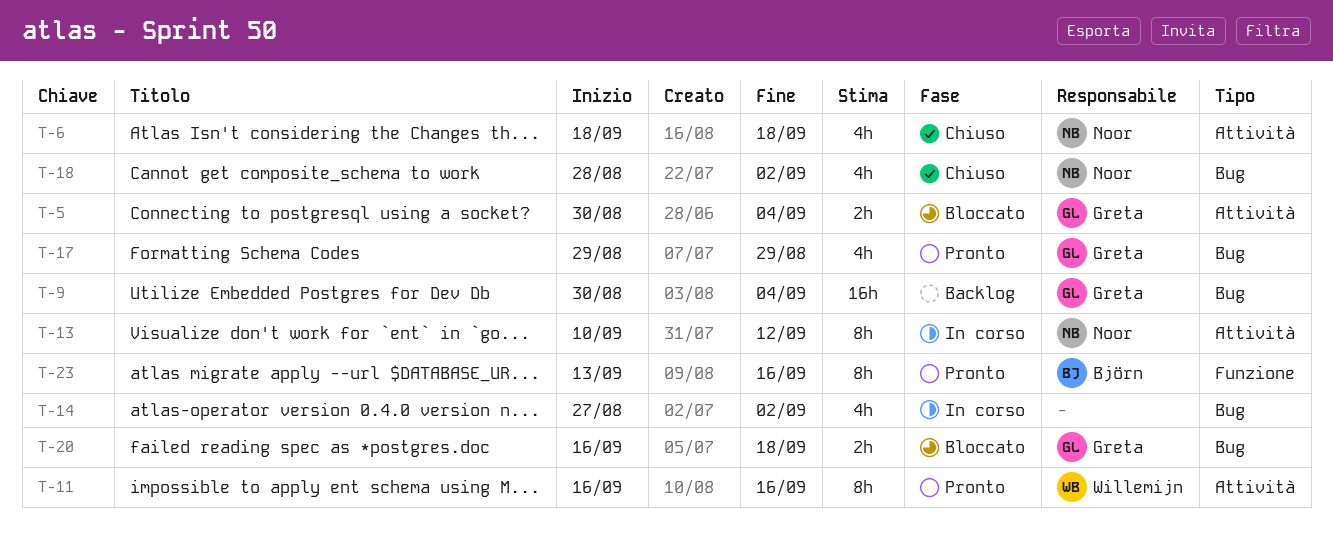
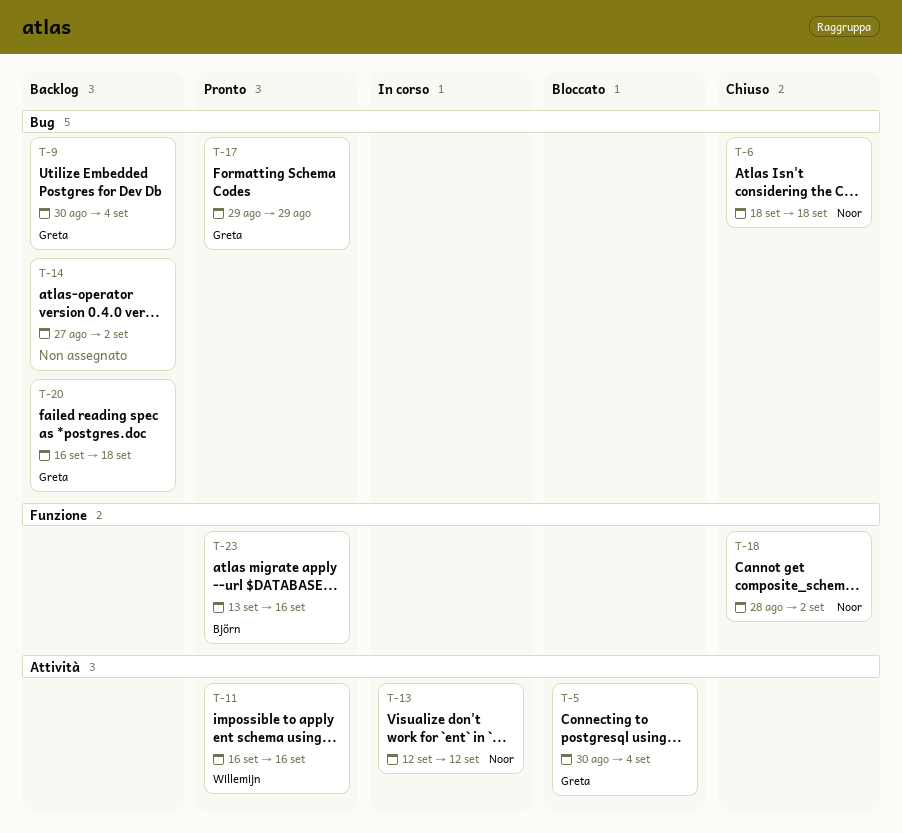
T-6, label: Attività -> Bug
T-13, start: Sep 10 -> Sep 12
T-14, status: In corso -> Backlog
T-18, label: Bug -> Funzione
T-20, status: Bloccato -> Backlog

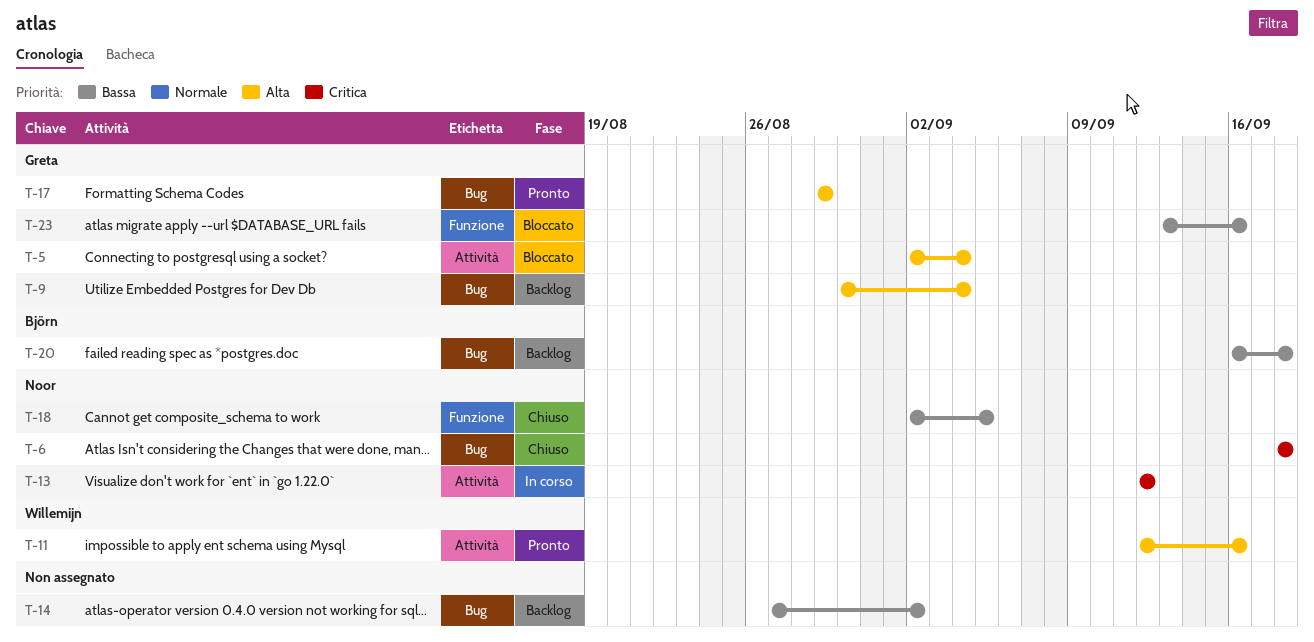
T-5, start: Aug 30 -> Sep 2
T-11, start: Sep 16 -> Sep 12
T-18, start: Aug 28 -> Sep 2
T-18, due: Sep 2 -> Sep 5
T-20, owner: Greta -> Björn
T-23, status: Pronto -> Bloccato
T-23, owner: Björn -> Greta

